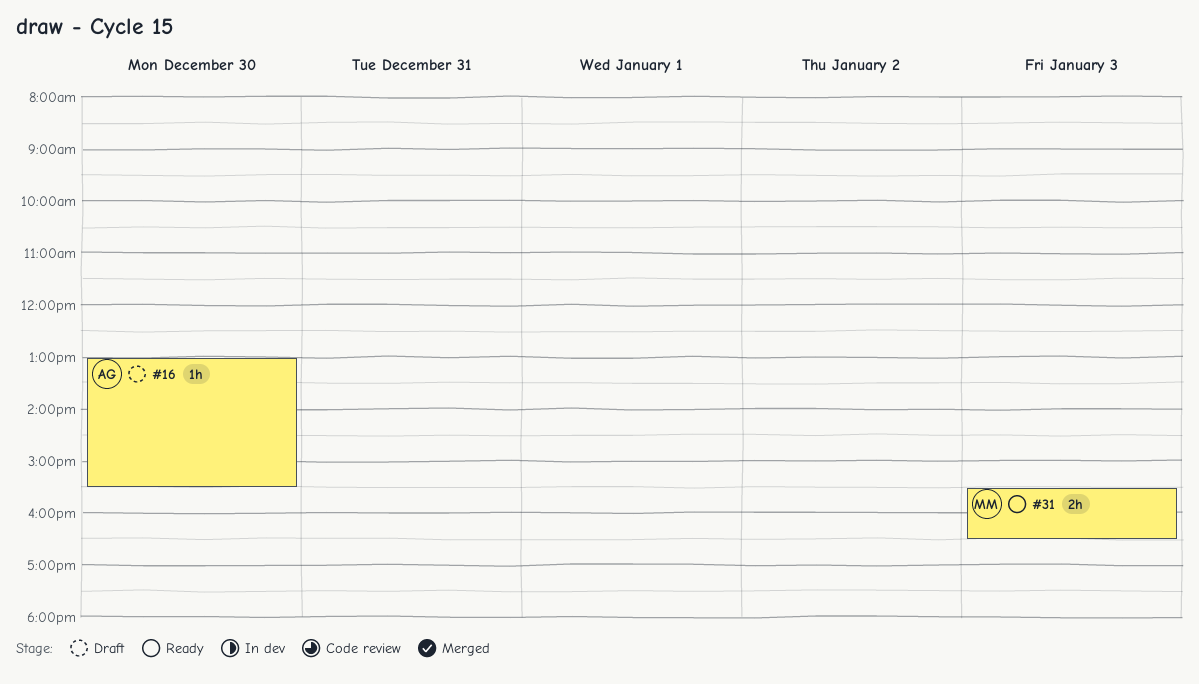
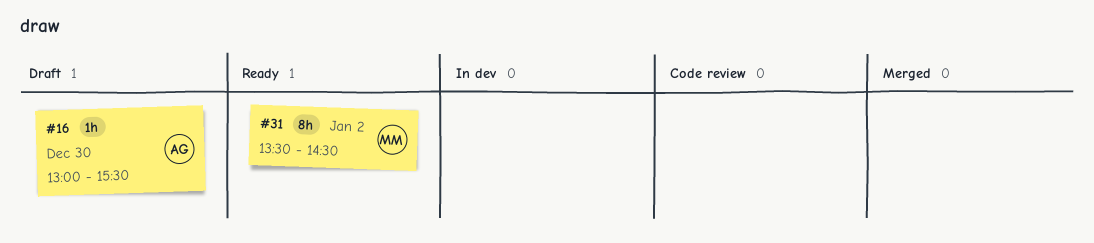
#31, estimate: 2h -> 8h
#31, day: Jan 3 -> Jan 2
#31, begins: 15:30 -> 13:30
#31, ends: 16:30 -> 14:30

